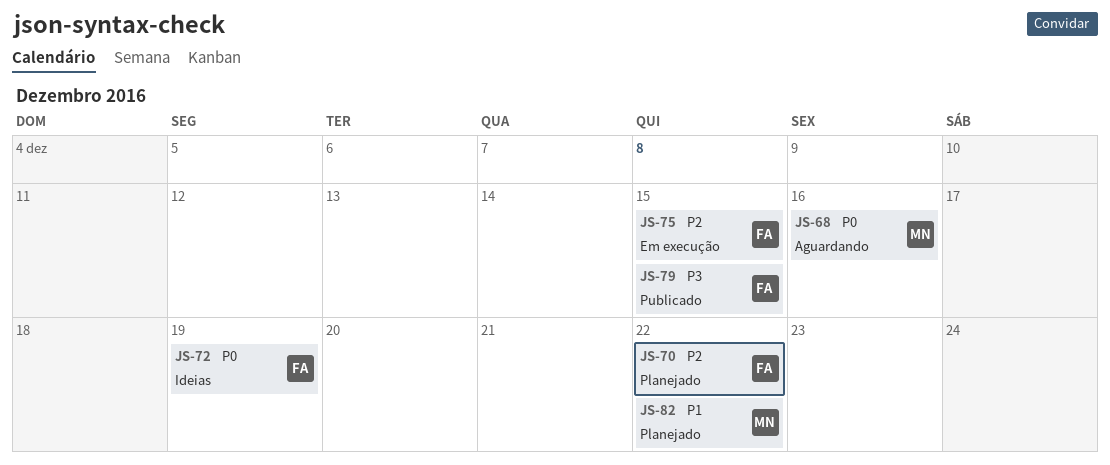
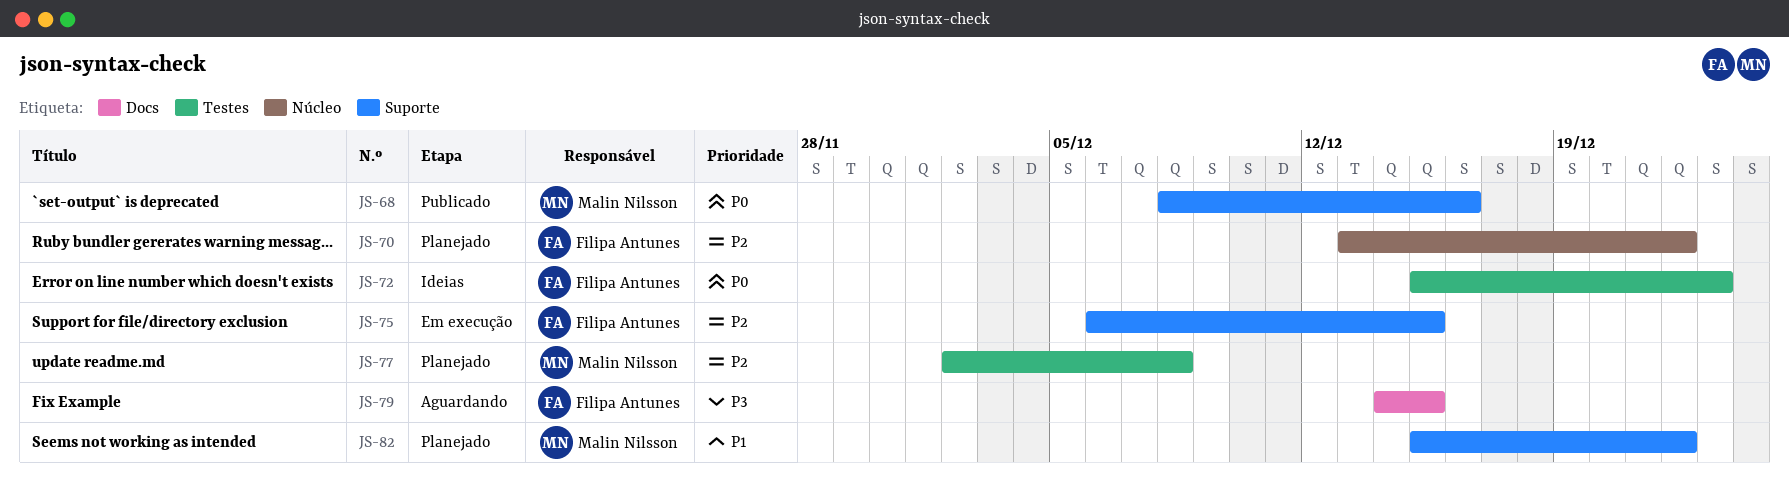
JS-68, status: Aguardando -> Publicado
JS-72, due: Dec 19 -> Dec 23
JS-77: none -> present
JS-79, status: Publicado -> Aguardando

